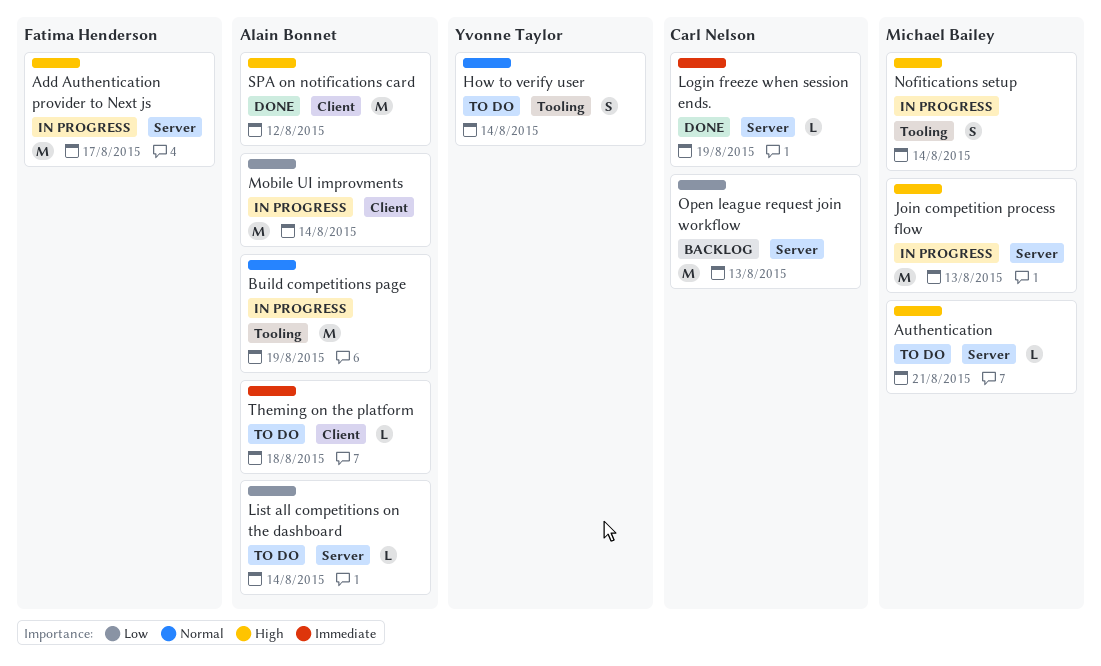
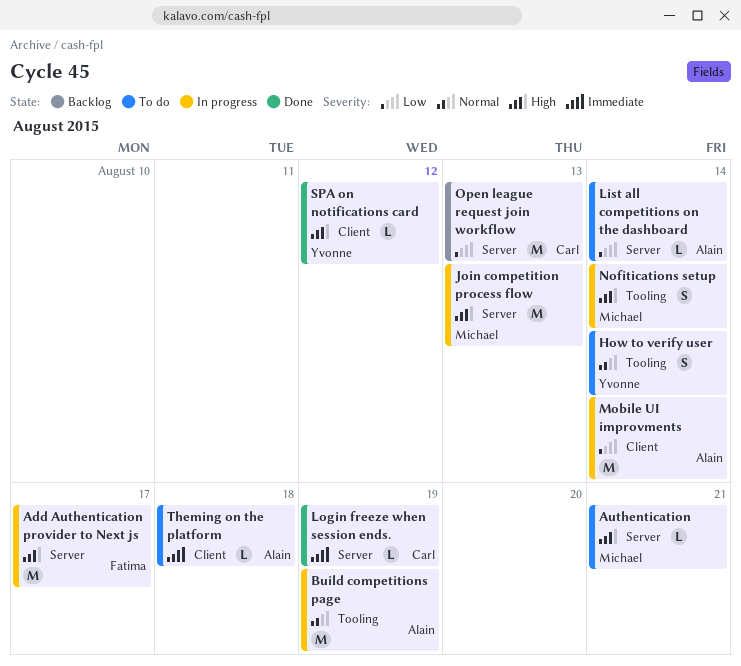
SPA on notifications card, owner: Alain Bonnet -> Yvonne Taylor
SPA on notifications card, estimate: M -> L

